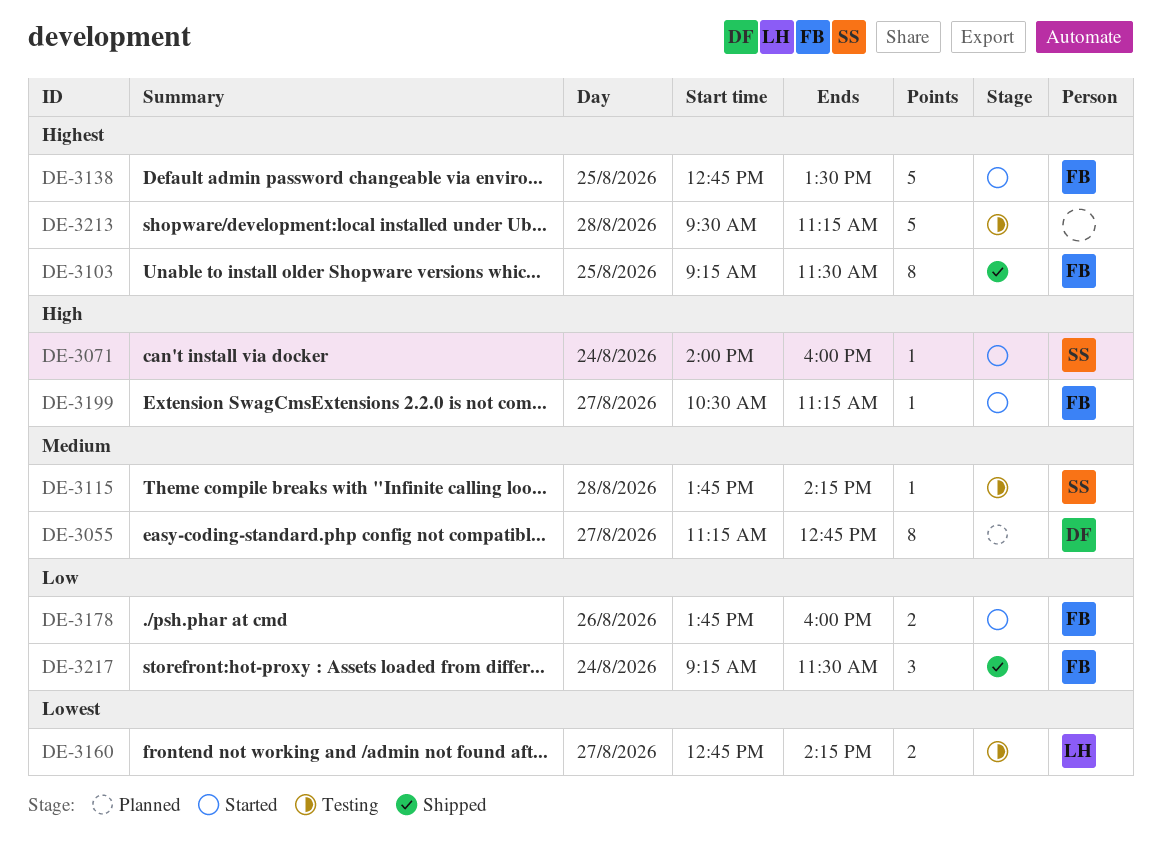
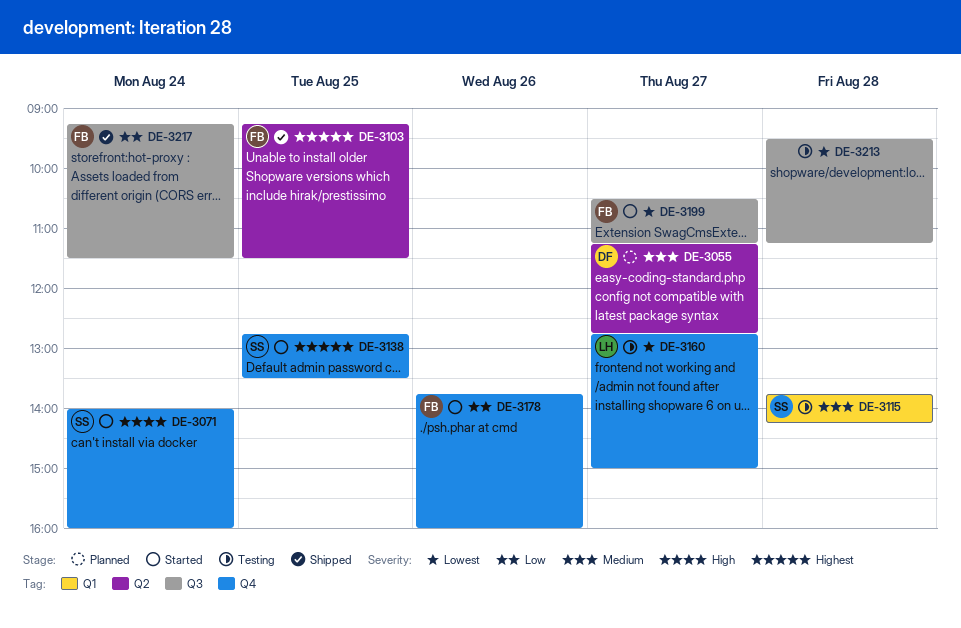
DE-3138, owner: FB -> SS
DE-3160, ends: 14:15 -> 15:00
DE-3199, priority: High -> Lowest
DE-3213, priority: Highest -> Lowest

